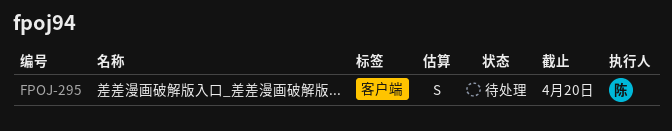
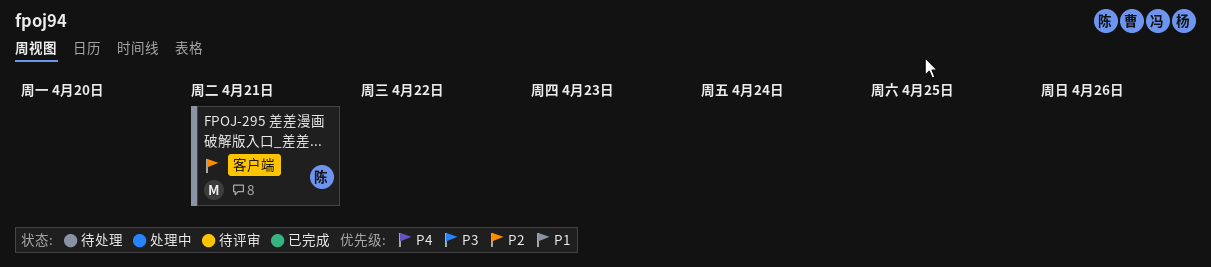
FPOJ-295, estimate: S -> M
FPOJ-295, due: Apr 20 -> Apr 21

